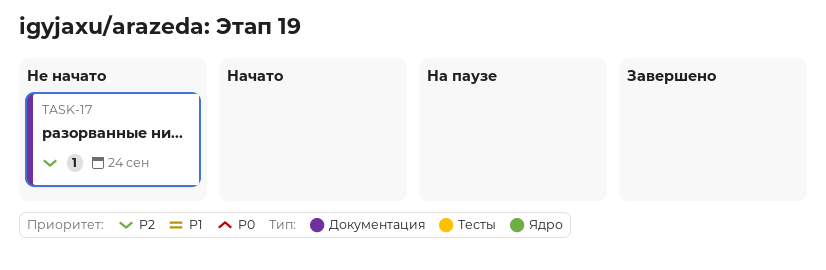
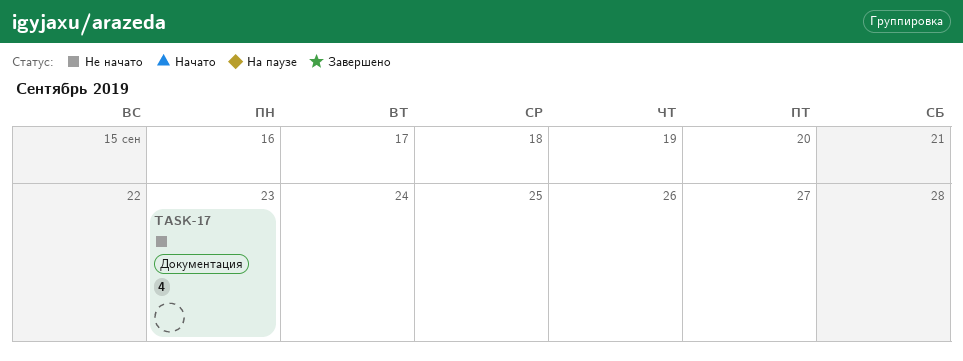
TASK-17, estimate: 1 -> 4
TASK-17, due: Sep 24 -> Sep 23

